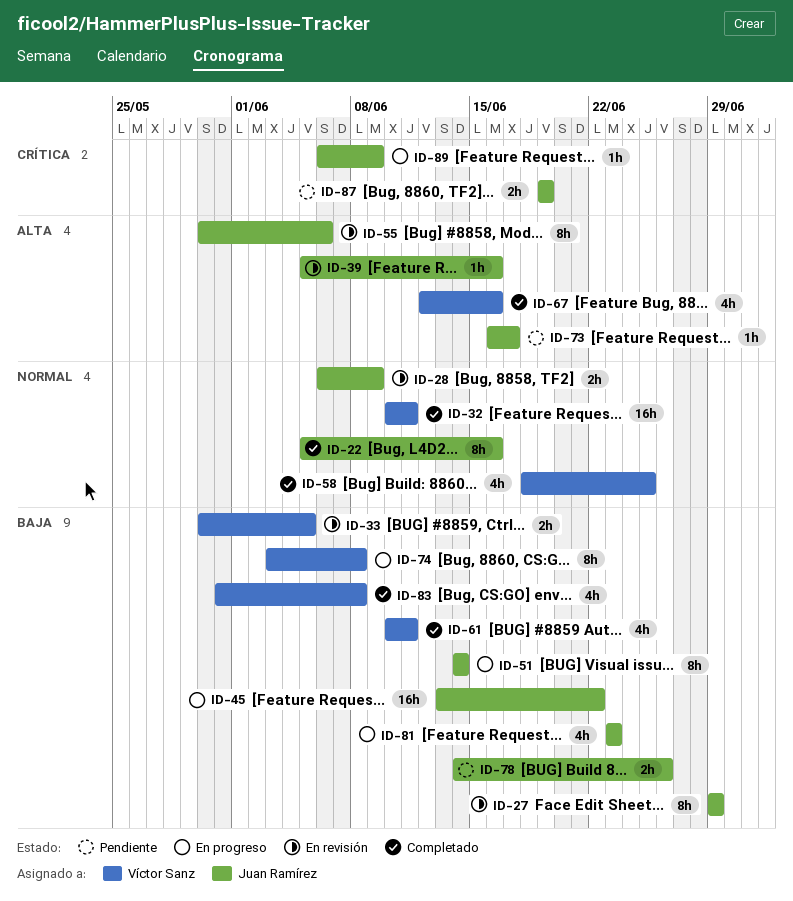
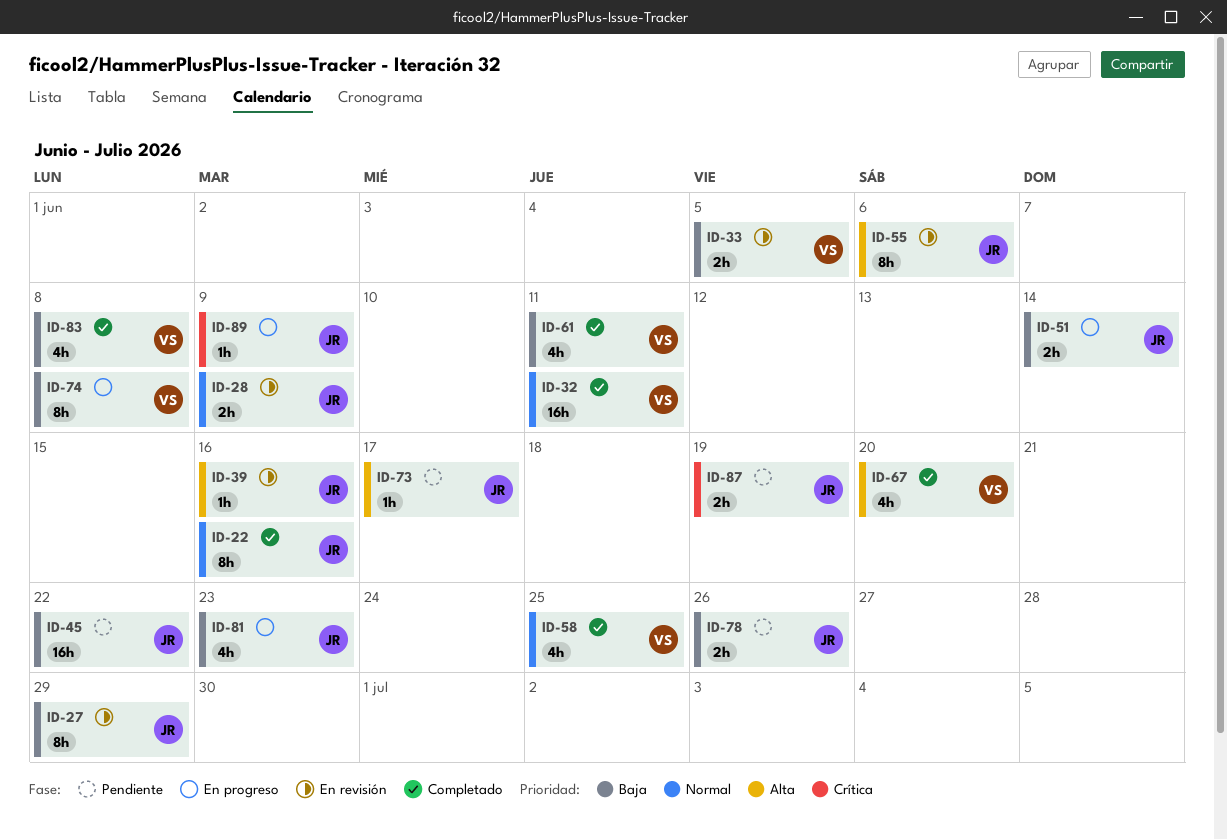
ID-45, status: En progreso -> Pendiente
ID-51, estimate: 8h -> 2h
ID-67, due: Jun 16 -> Jun 20

